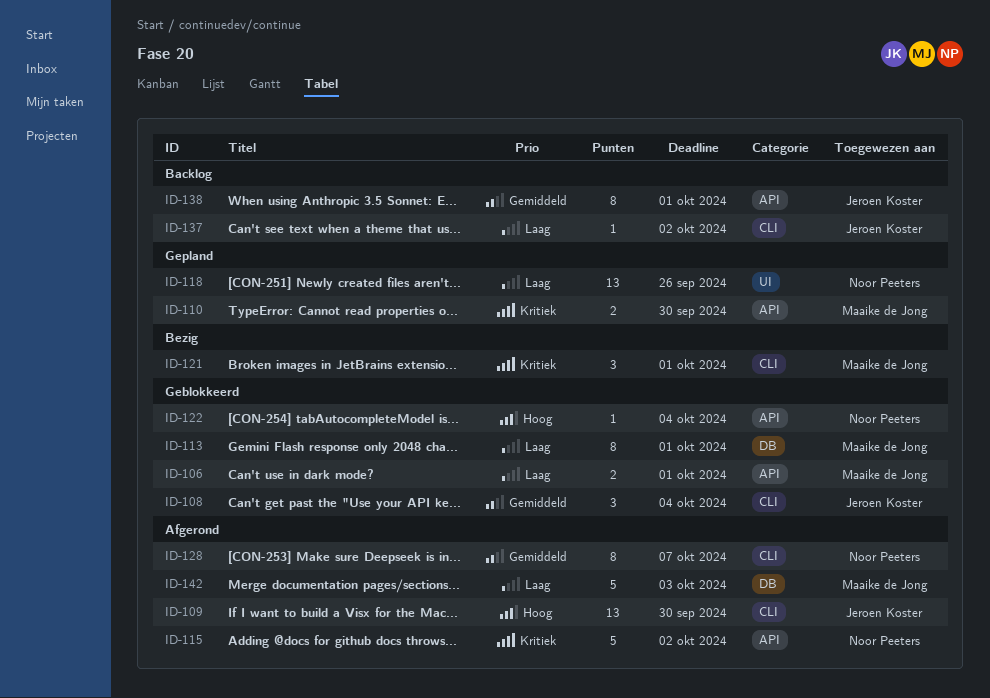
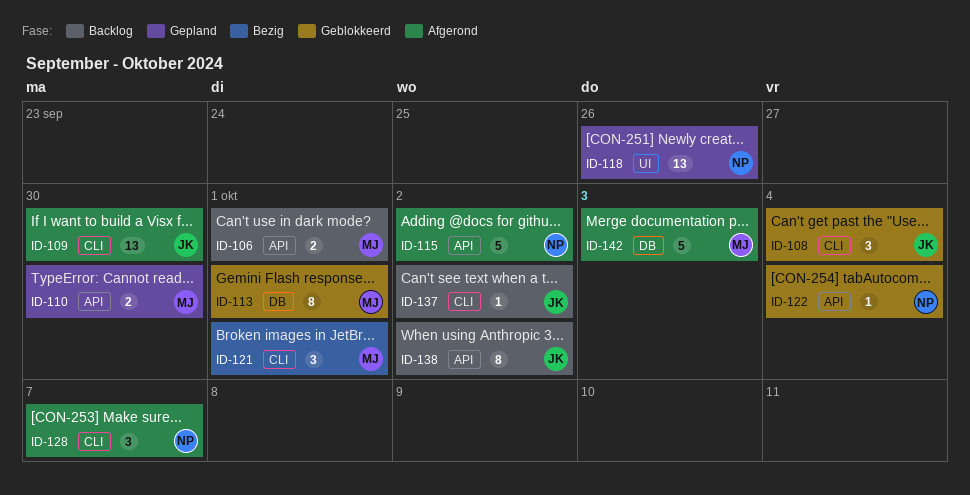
ID-106, status: Geblokkeerd -> Backlog
ID-128, estimate: 8 -> 3
ID-138, due: Oct 1 -> Oct 2

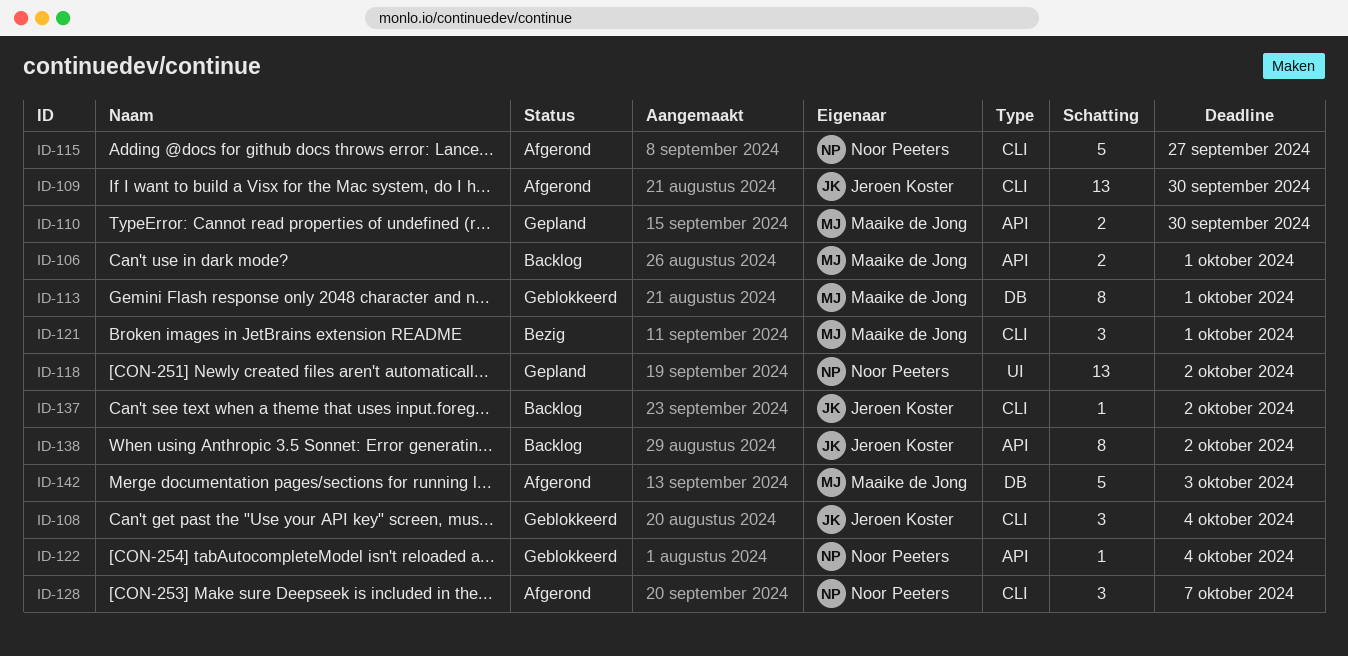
ID-115, label: API -> CLI
ID-115, due: Oct 2 -> Sep 27
ID-118, due: Sep 26 -> Oct 2

